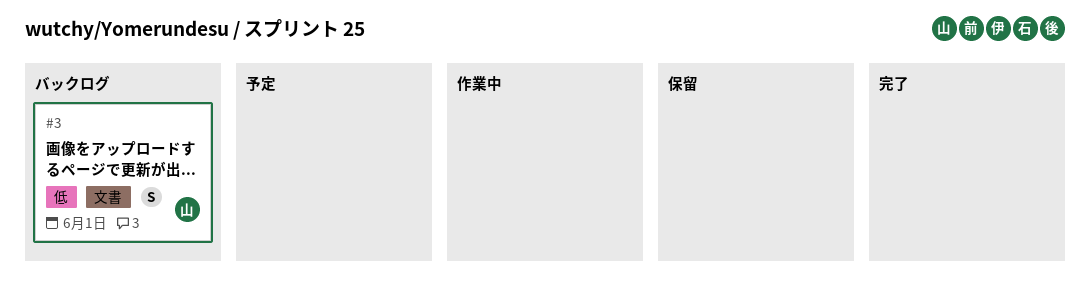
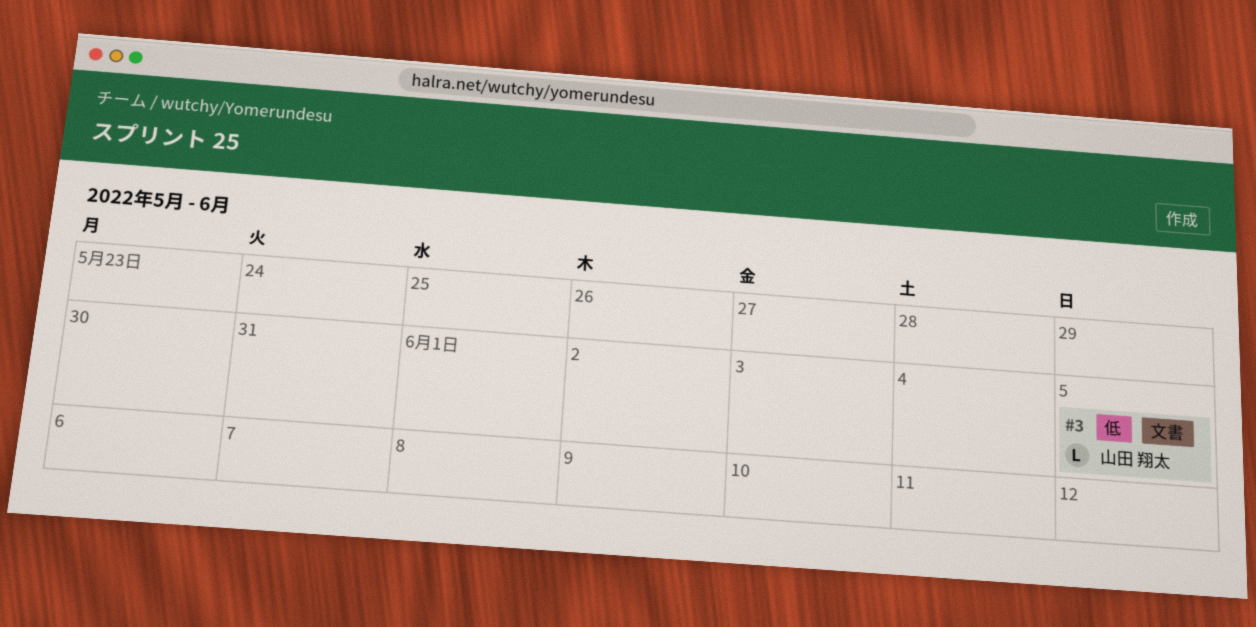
#3, estimate: S -> L
#3, due: Jun 1 -> Jun 5

